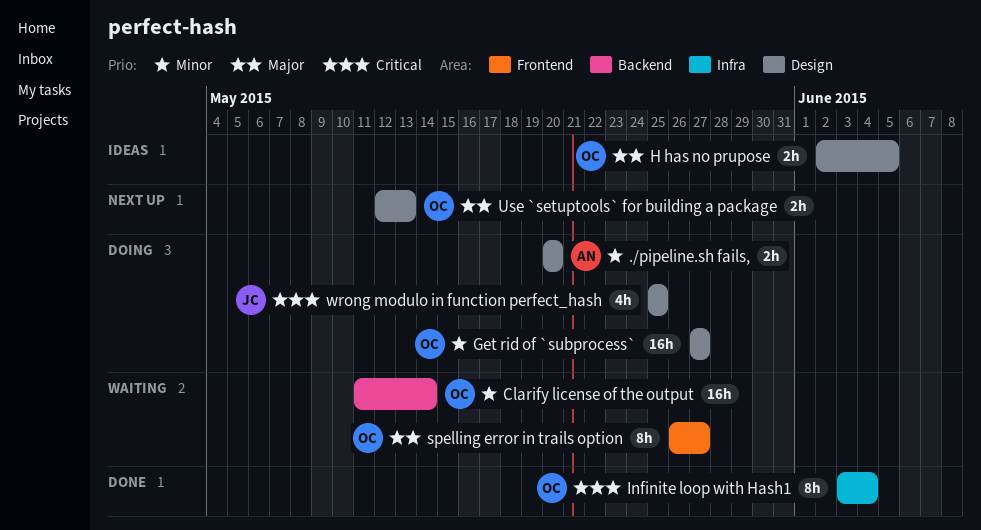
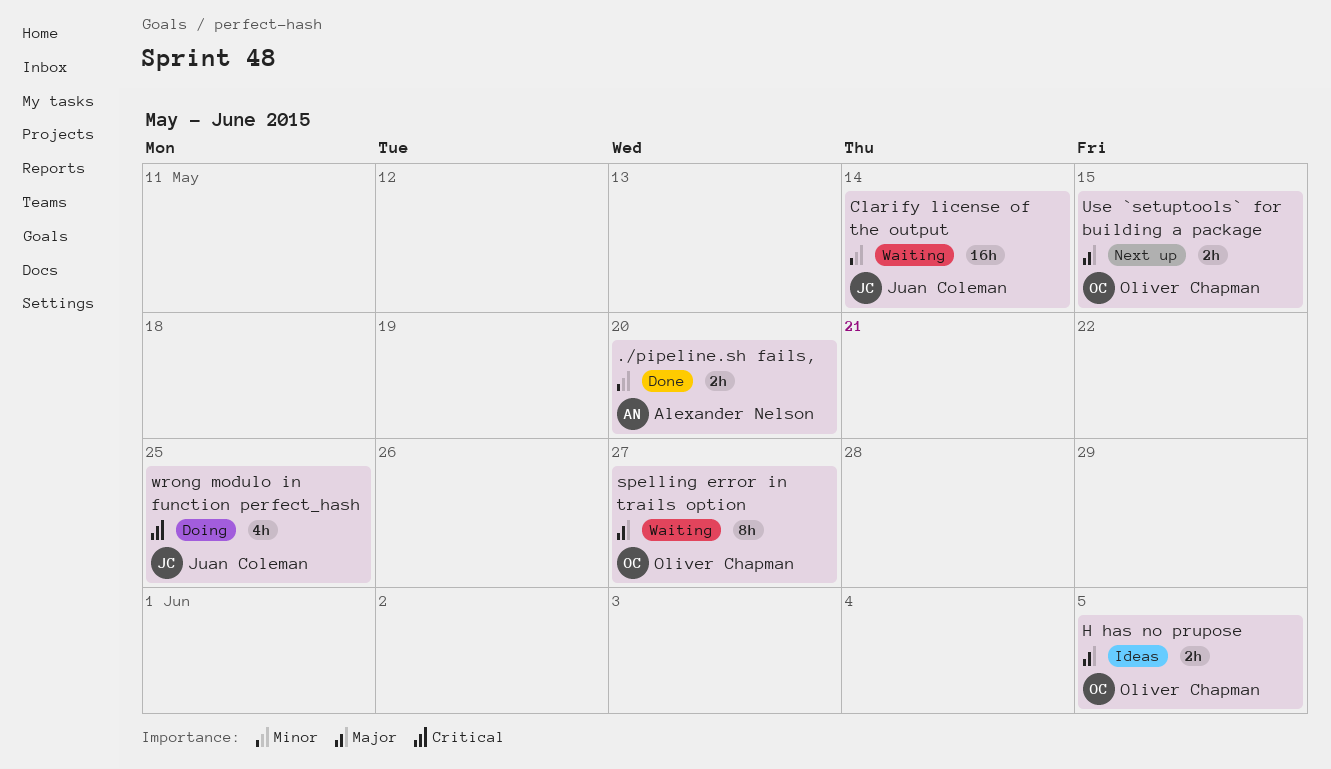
./pipeline.sh fails,, status: Doing -> Done
Clarify license of the output, owner: Oliver Chapman -> Juan Coleman
Get rid of `subprocess`: present -> none
Infinite loop with Hash1: present -> none
Use `setuptools` for building a package, due: May 13 -> May 15

